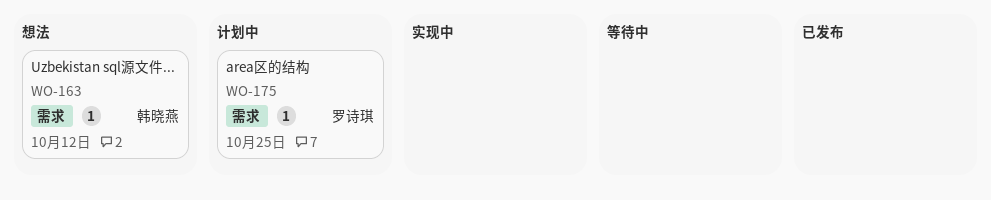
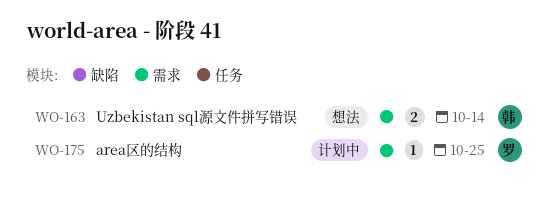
WO-163, estimate: 1 -> 2
WO-163, due: Oct 12 -> Oct 14

